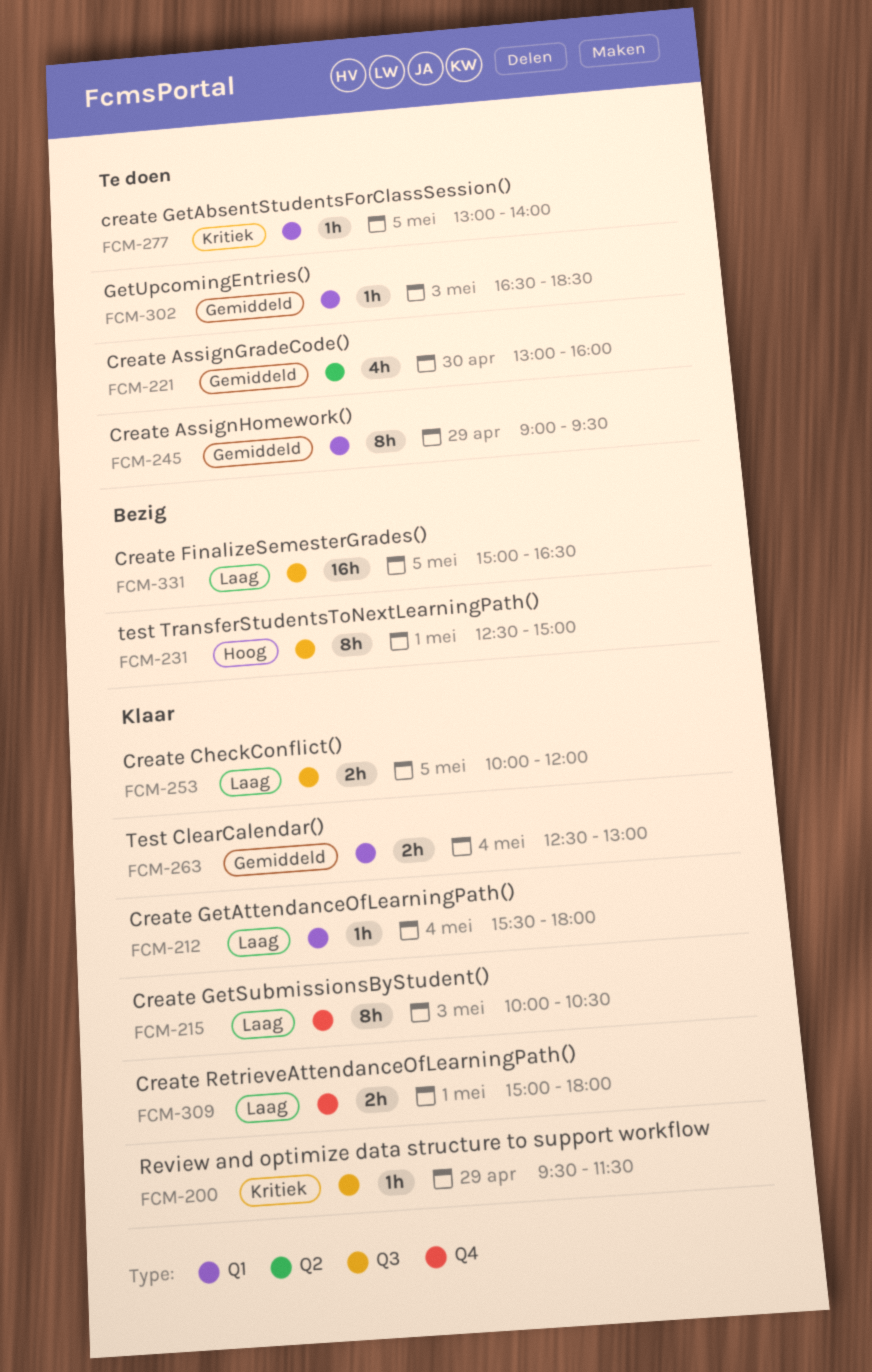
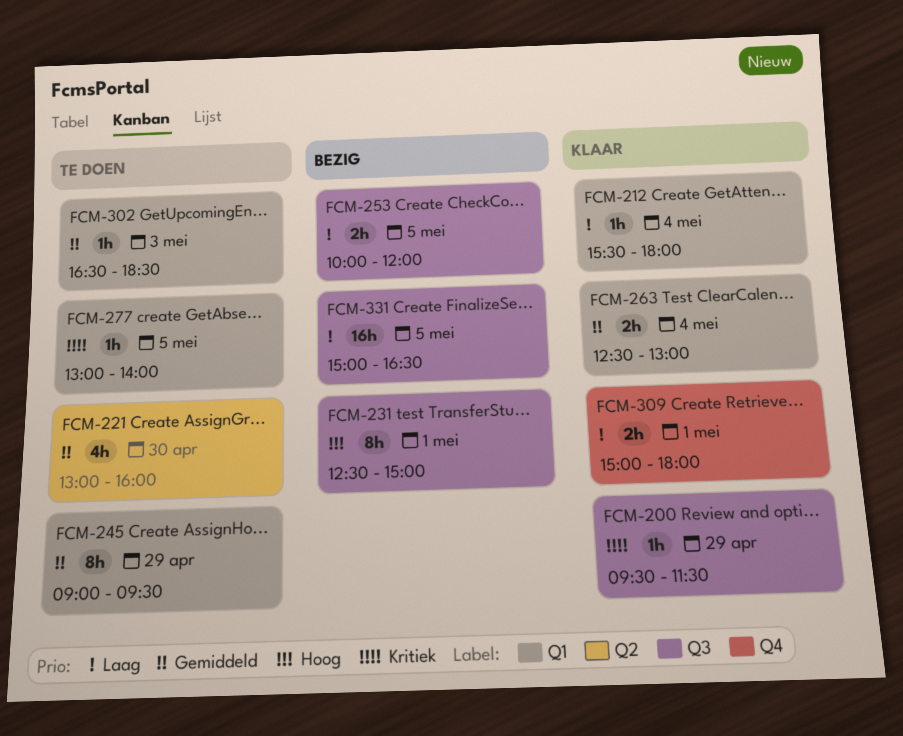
FCM-215: present -> none
FCM-253, status: Klaar -> Bezig

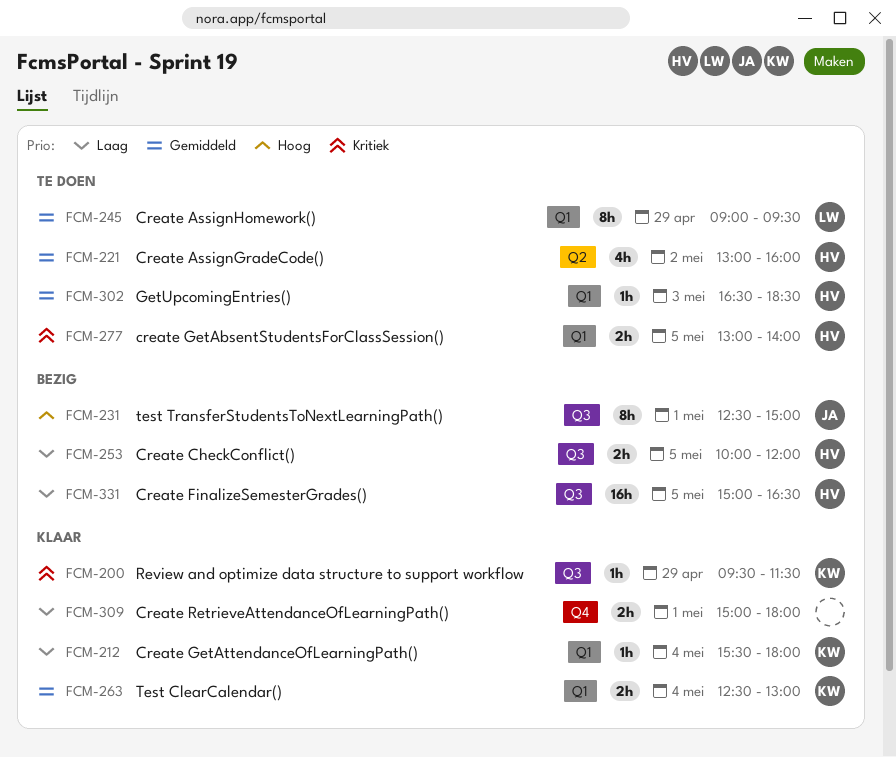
FCM-221, day: Apr 30 -> May 2
FCM-277, estimate: 1h -> 2h

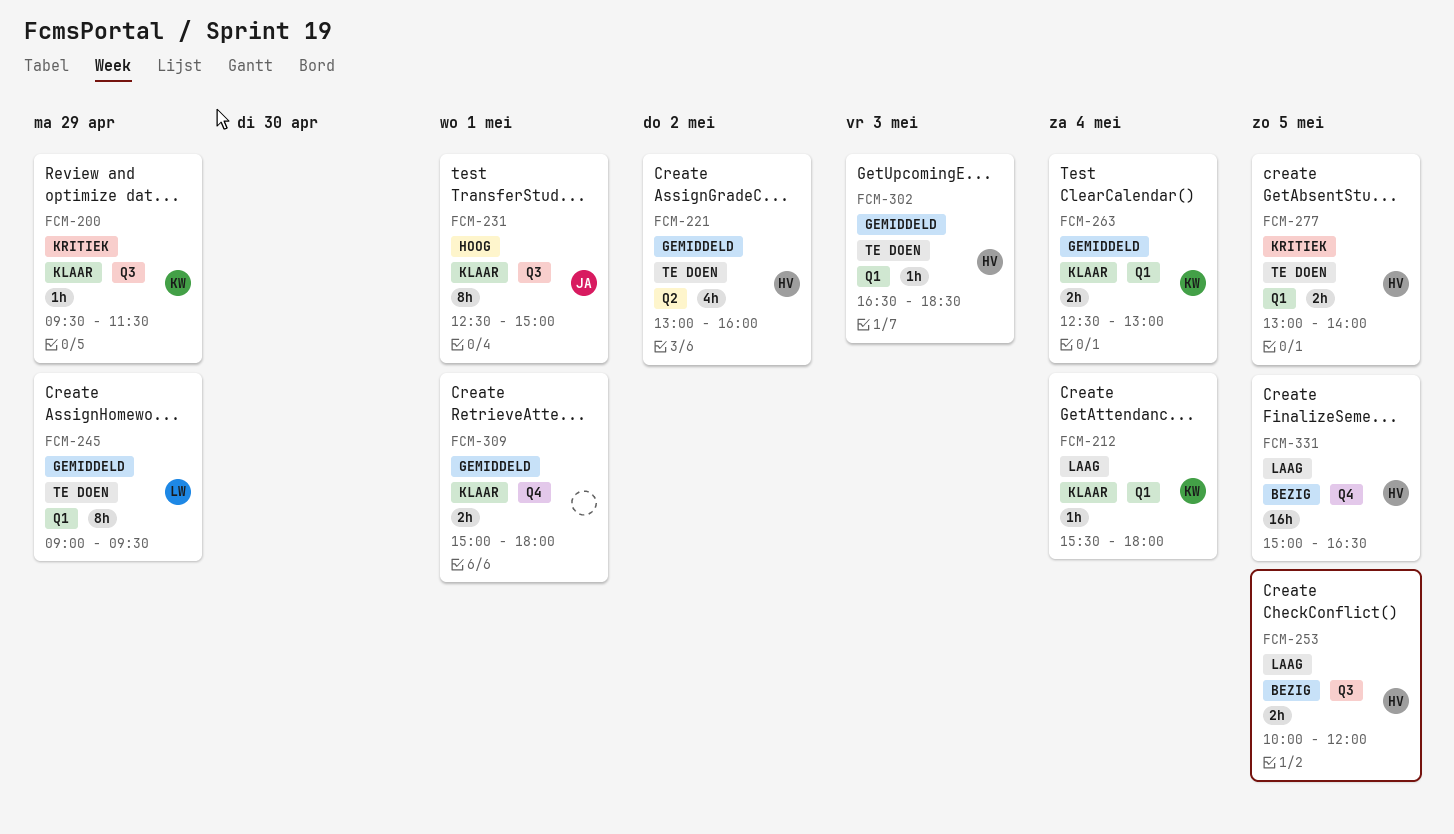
FCM-231, status: Bezig -> Klaar
FCM-309, priority: Laag -> Gemiddeld
FCM-331, label: Q3 -> Q4

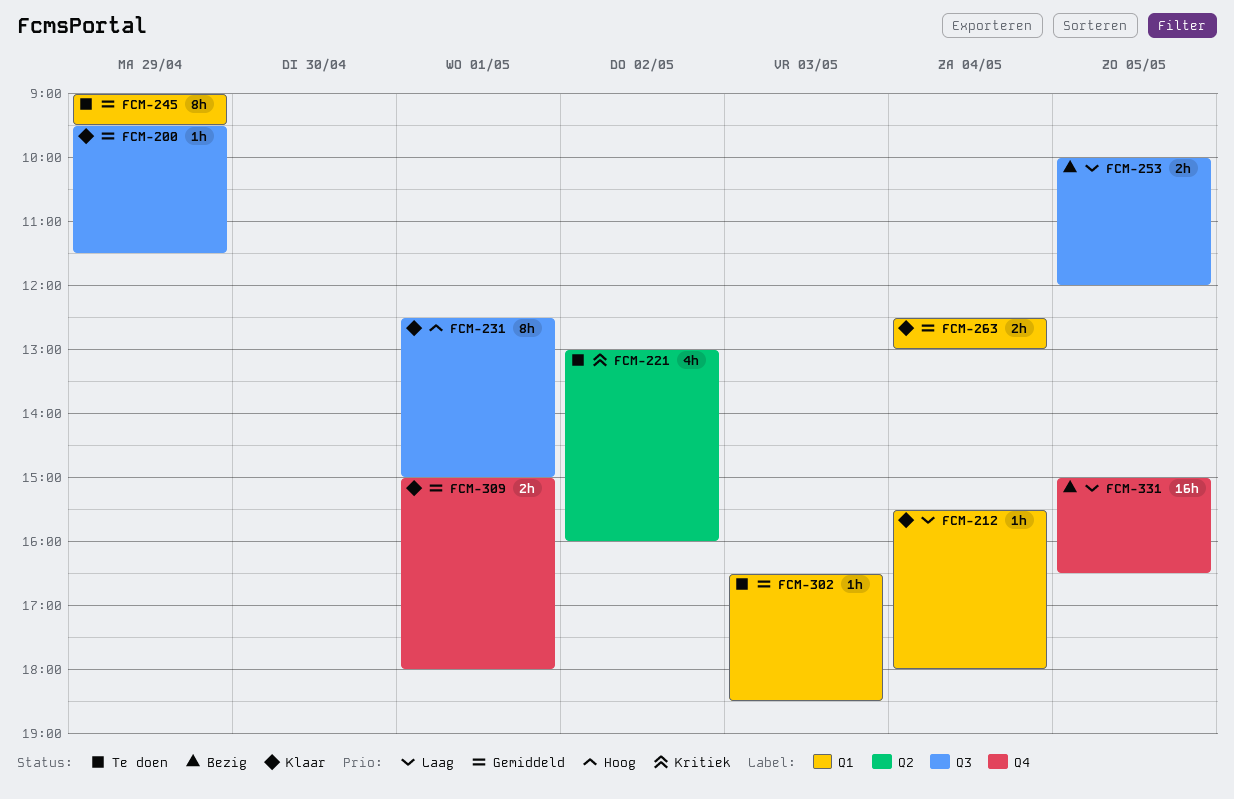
FCM-200, priority: Kritiek -> Gemiddeld
FCM-221, priority: Gemiddeld -> Kritiek
FCM-277: present -> none

